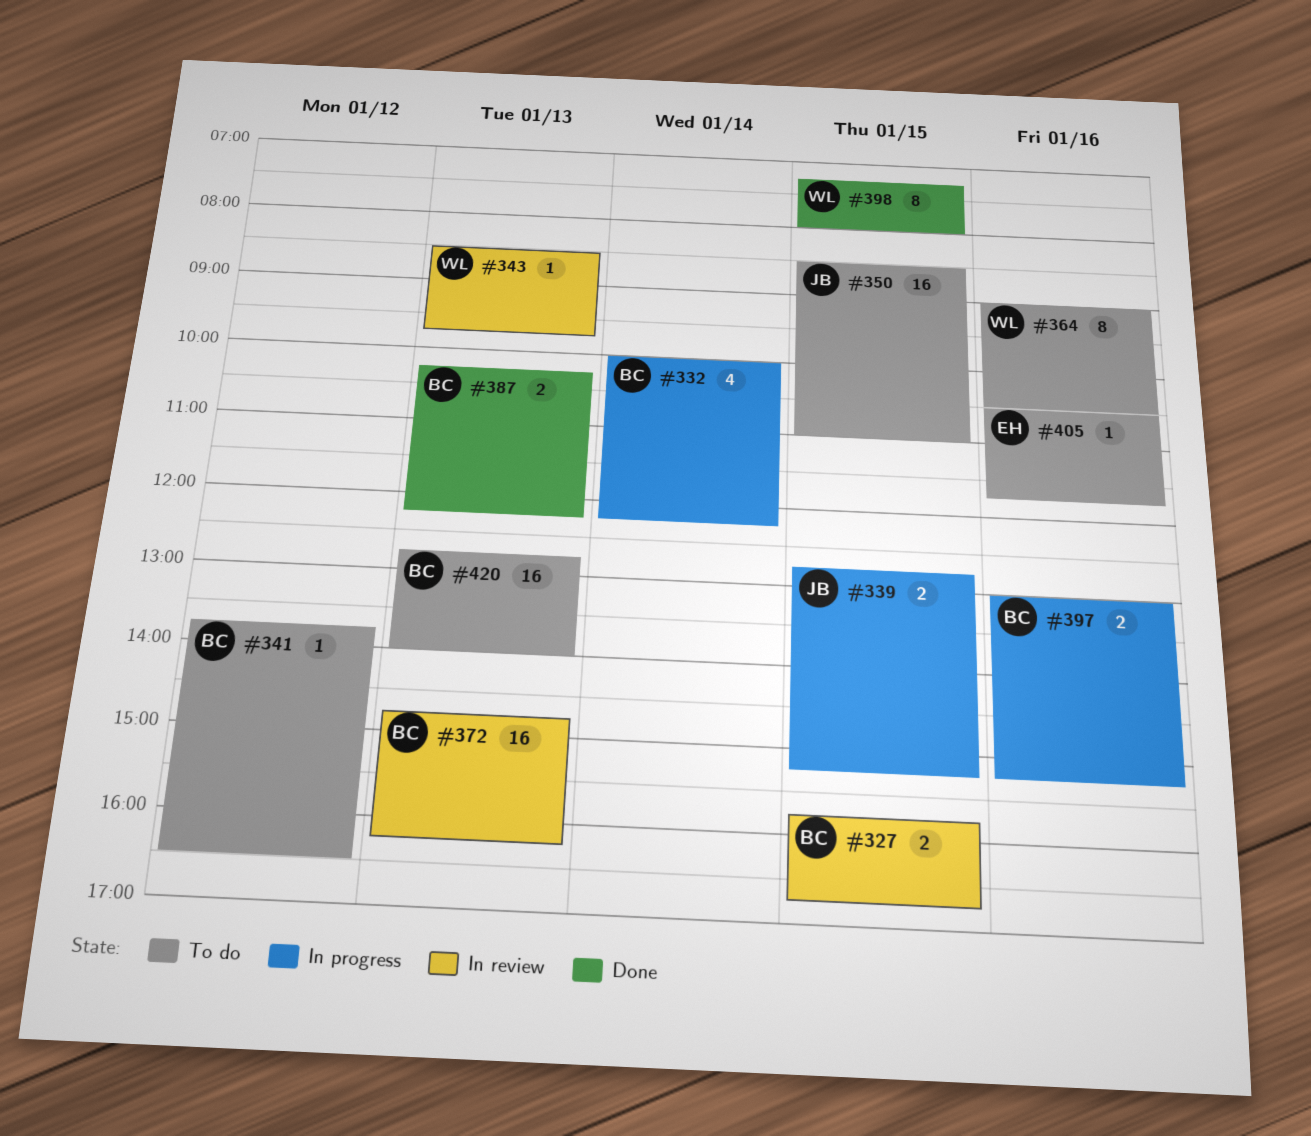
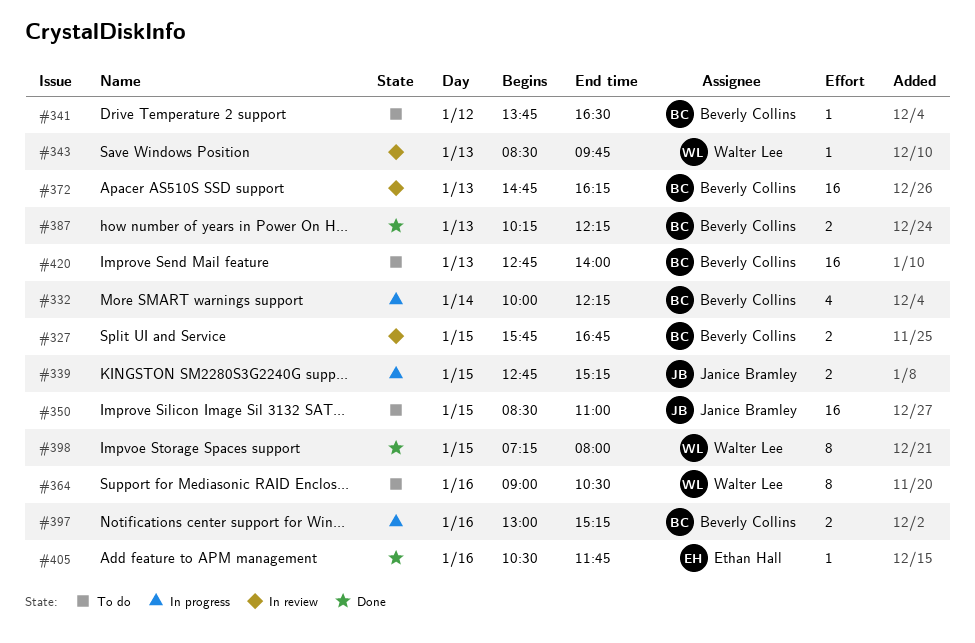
#405, status: To do -> Done

